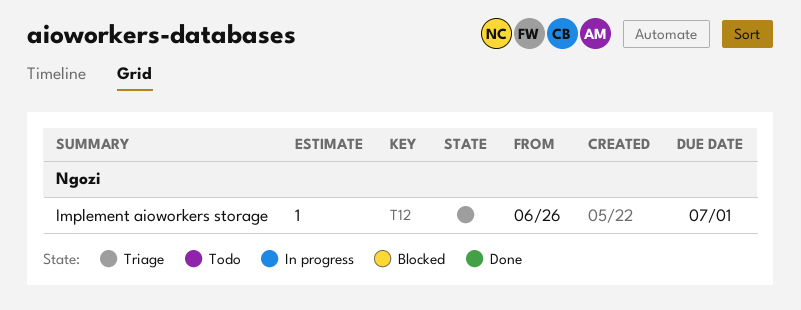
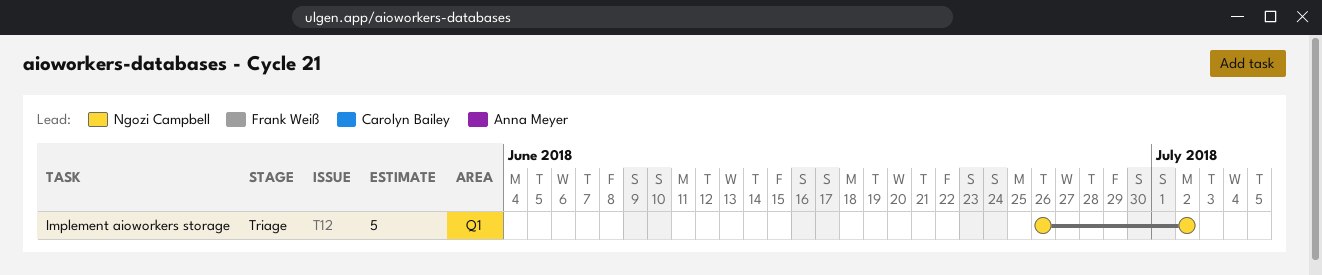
T12, estimate: 1 -> 5
T12, due: Jul 1 -> Jul 2

